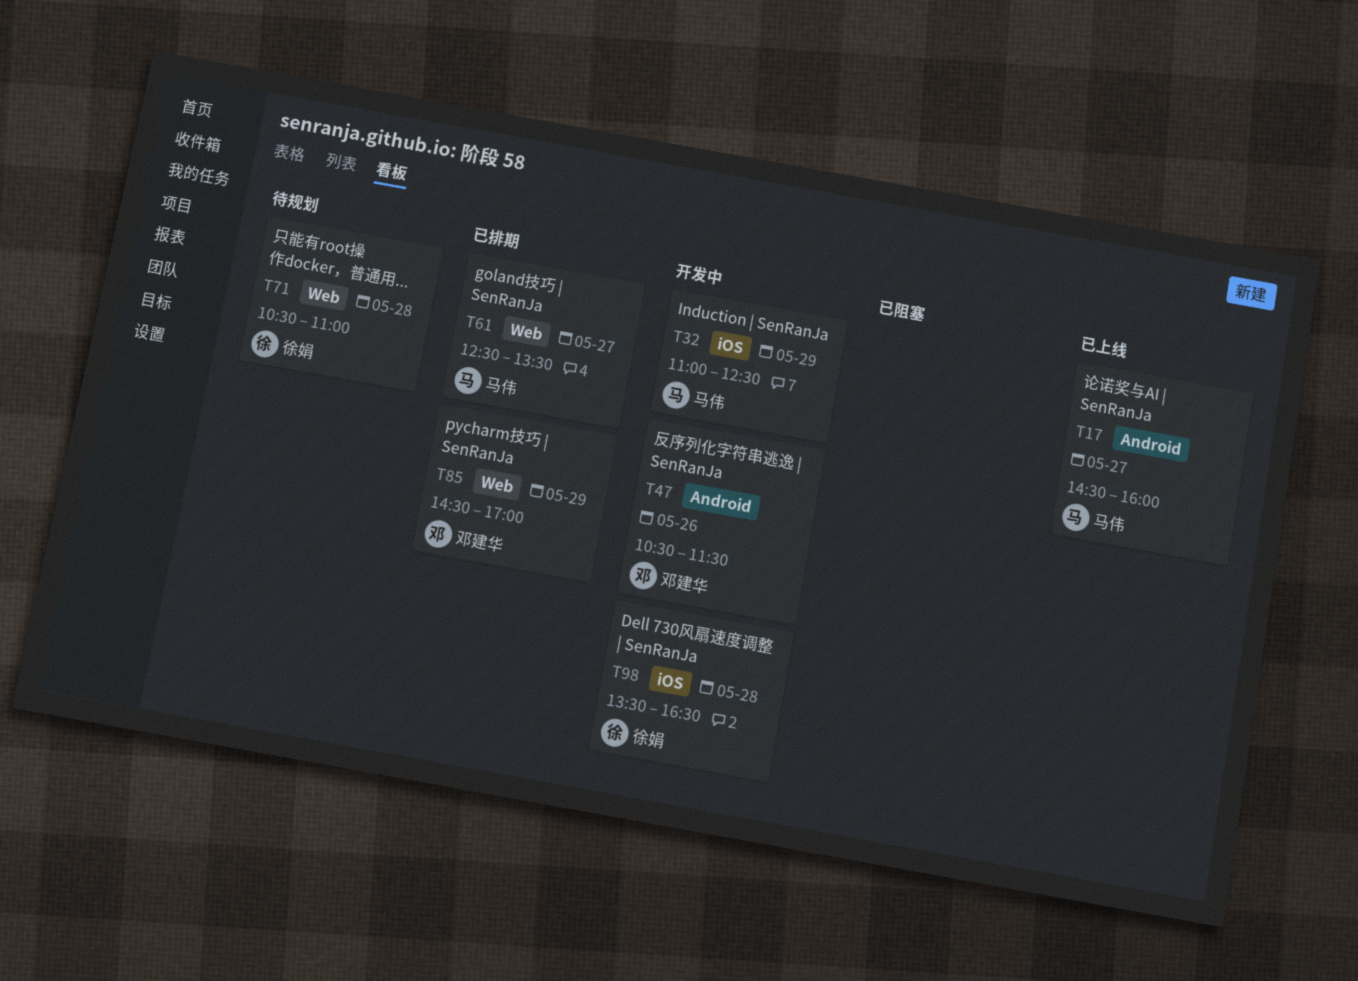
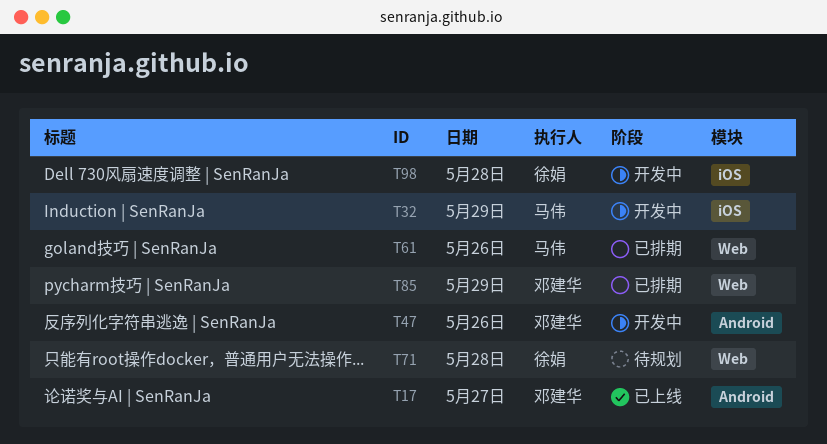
T17, owner: 马伟 -> 邓建华
T61, day: May 27 -> May 26

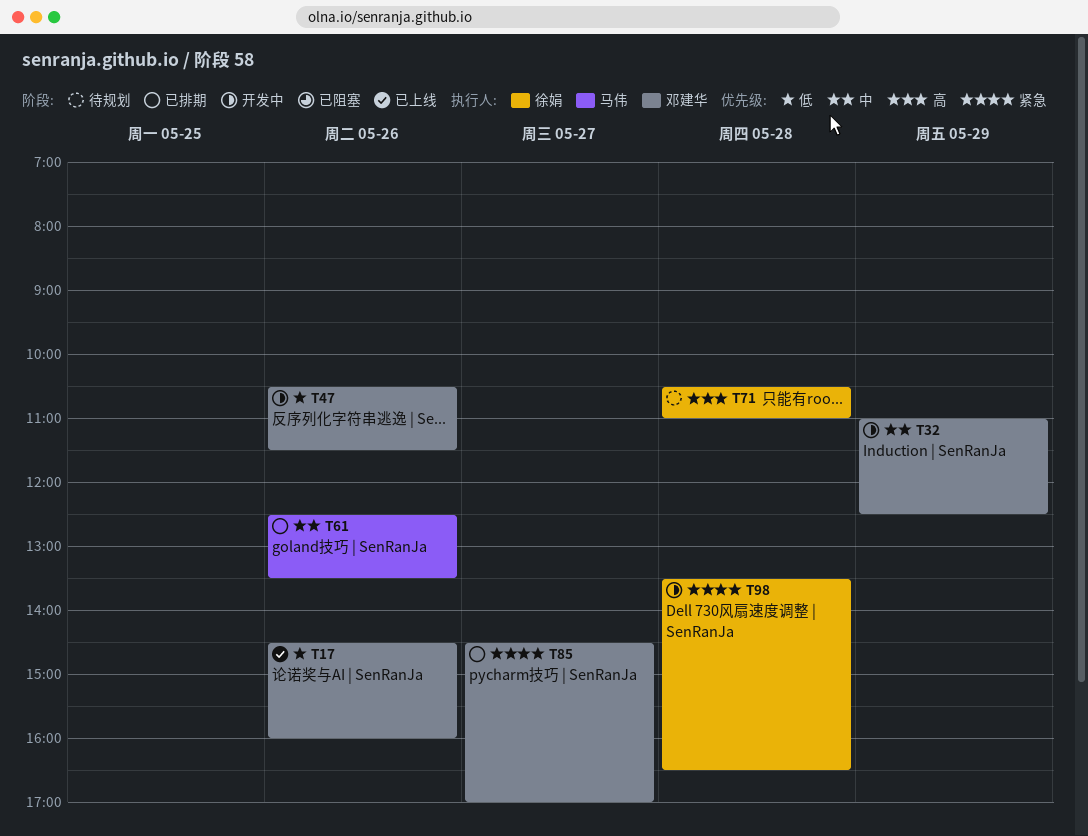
T17, day: May 27 -> May 26
T32, owner: 马伟 -> 邓建华
T85, day: May 29 -> May 27

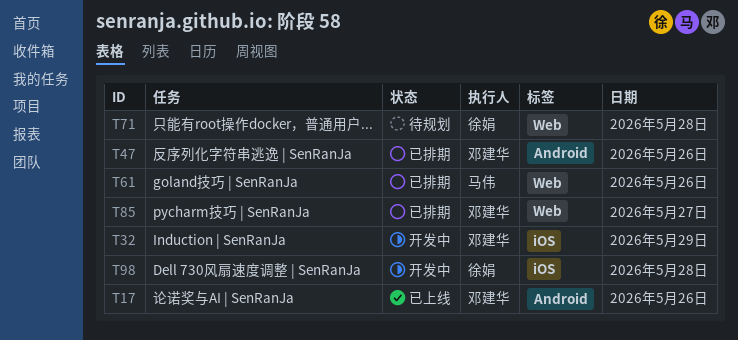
T47, status: 开发中 -> 已排期

